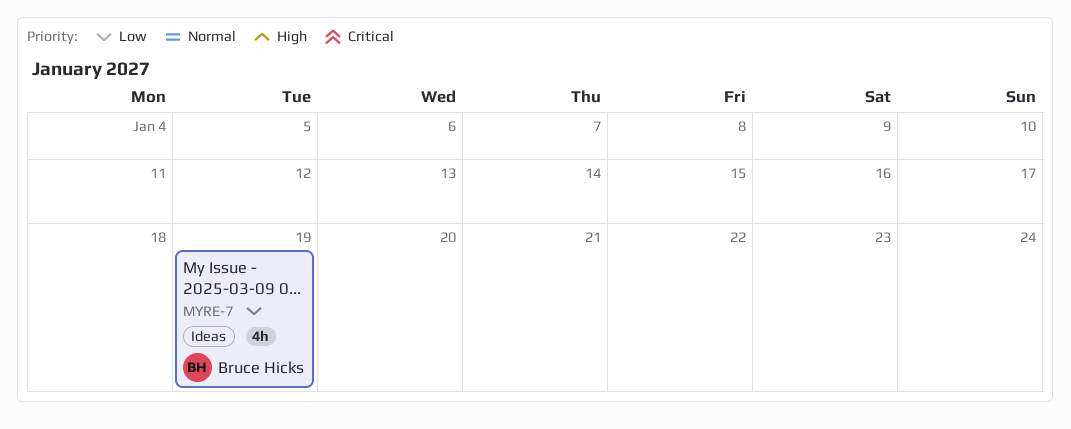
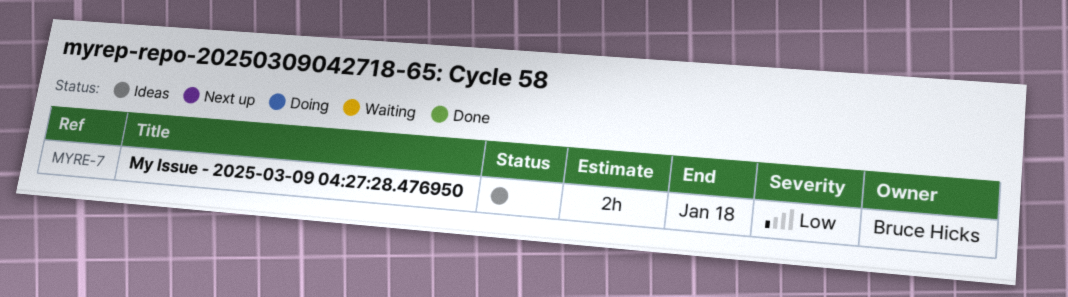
MYRE-7, estimate: 4h -> 2h
MYRE-7, due: Jan 19 -> Jan 18

